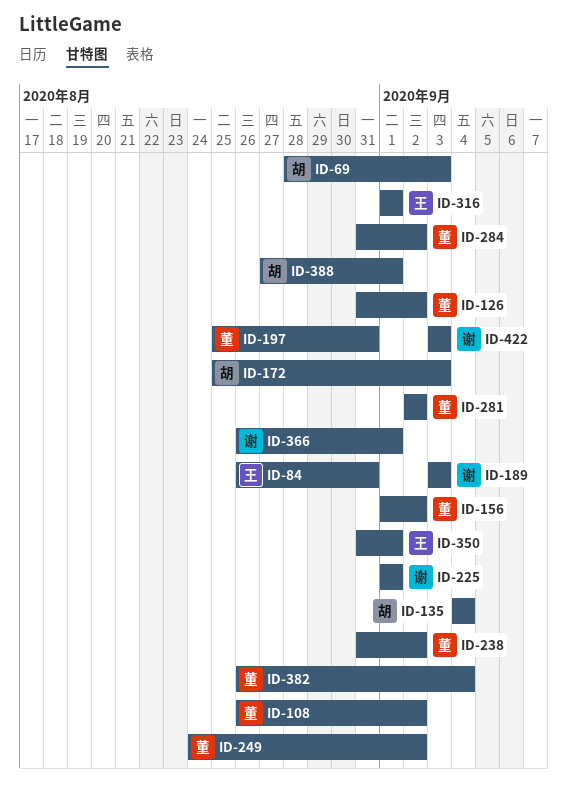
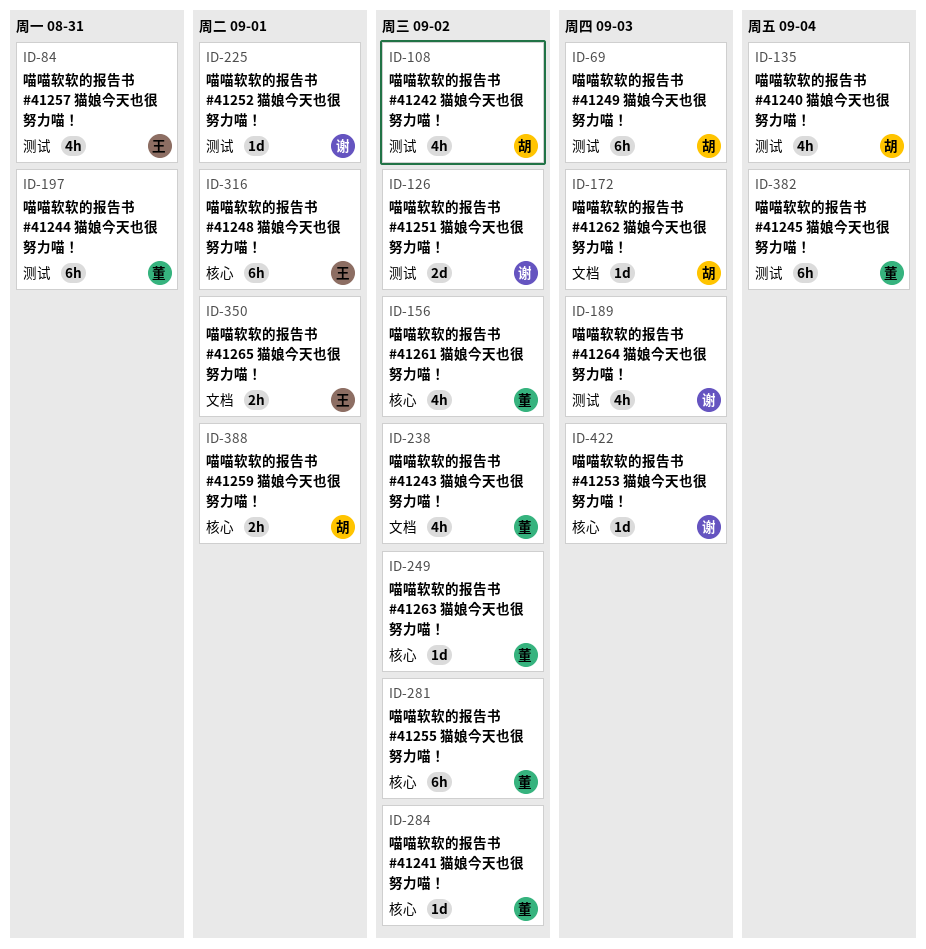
ID-108, owner: 董 -> 胡
ID-126, owner: 董 -> 谢
ID-366: present -> none

